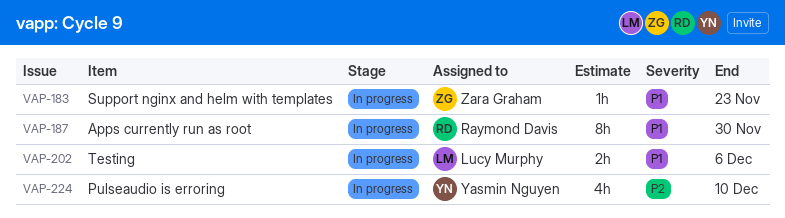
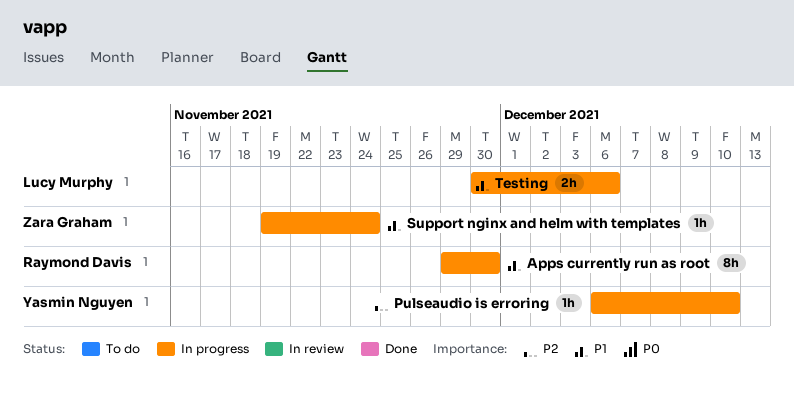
Pulseaudio is erroring, estimate: 4h -> 1h
Support nginx and helm with templates, due: Nov 23 -> Nov 24

